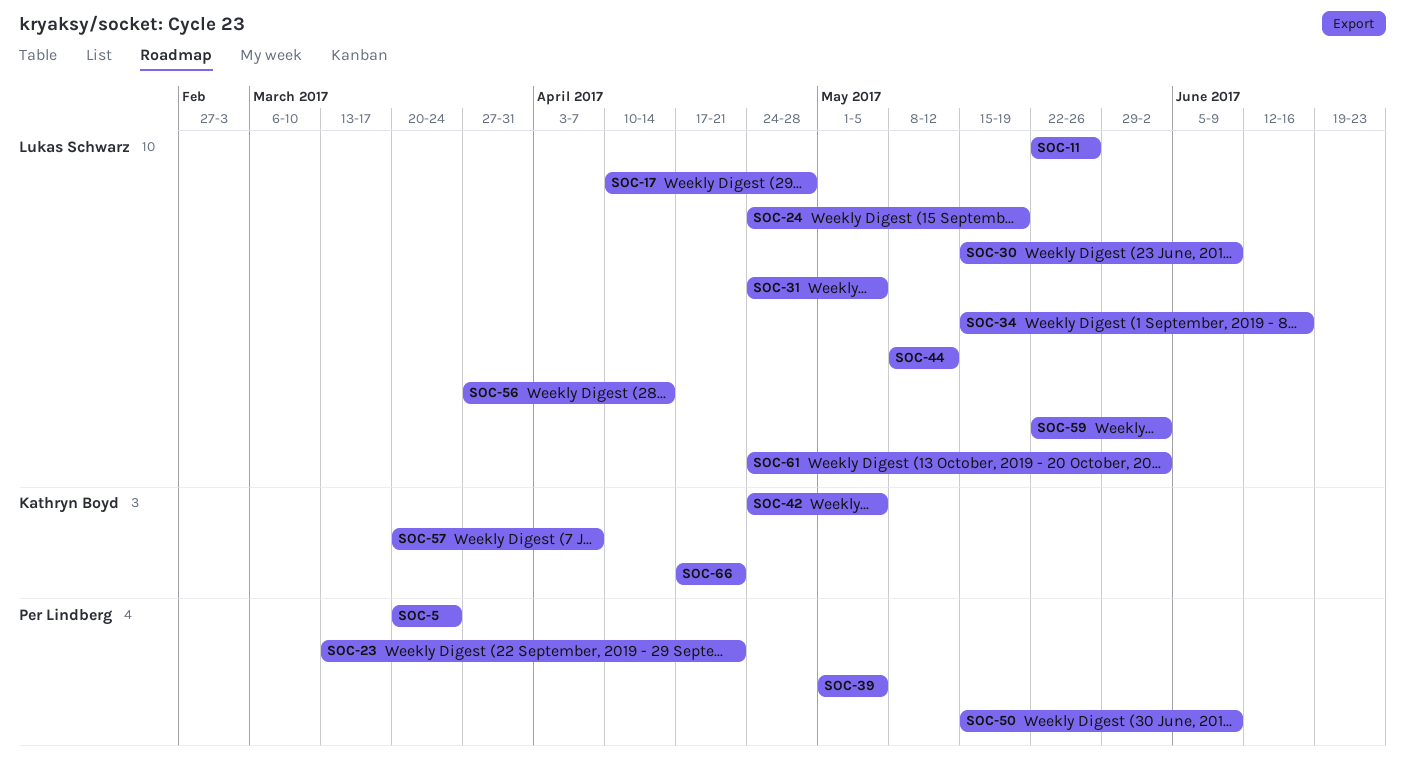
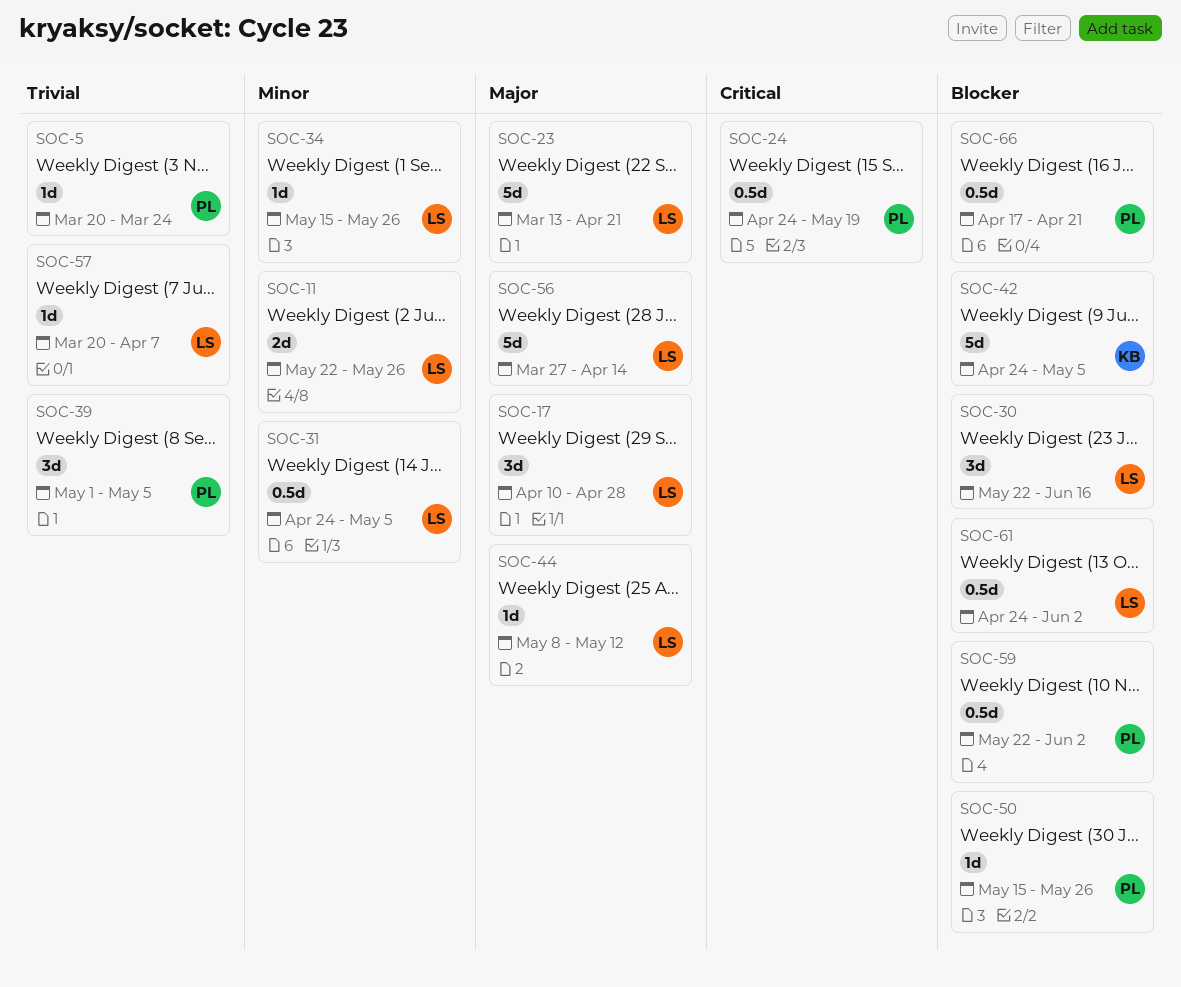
SOC-23, owner: Per Lindberg -> Lukas Schwarz
SOC-24, owner: Lukas Schwarz -> Per Lindberg
SOC-30, start: May 15 -> May 22
SOC-30, due: Jun 9 -> Jun 16
SOC-34, due: Jun 16 -> May 26
SOC-50, due: Jun 9 -> May 26
SOC-57, owner: Kathryn Boyd -> Lukas Schwarz
SOC-59, owner: Lukas Schwarz -> Per Lindberg
SOC-66, owner: Kathryn Boyd -> Per Lindberg

